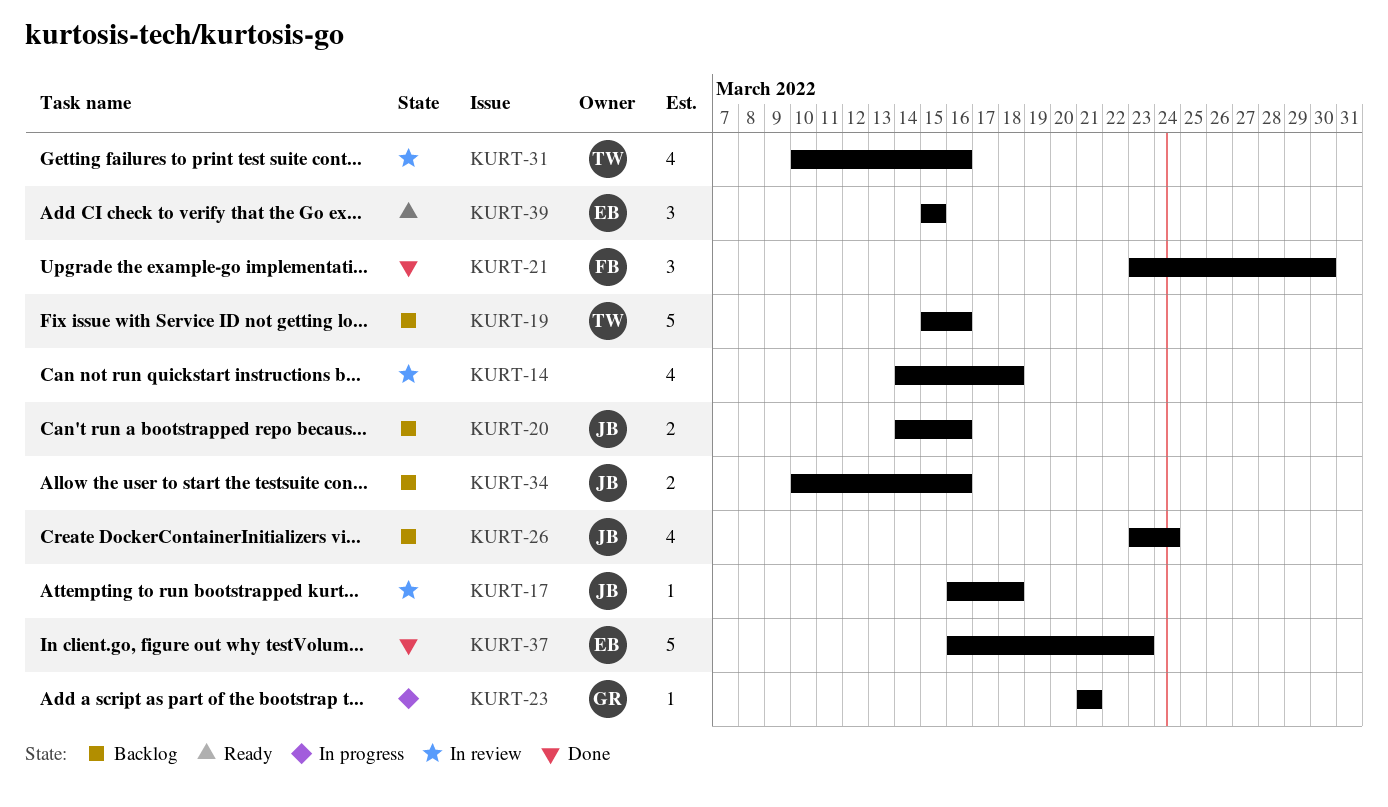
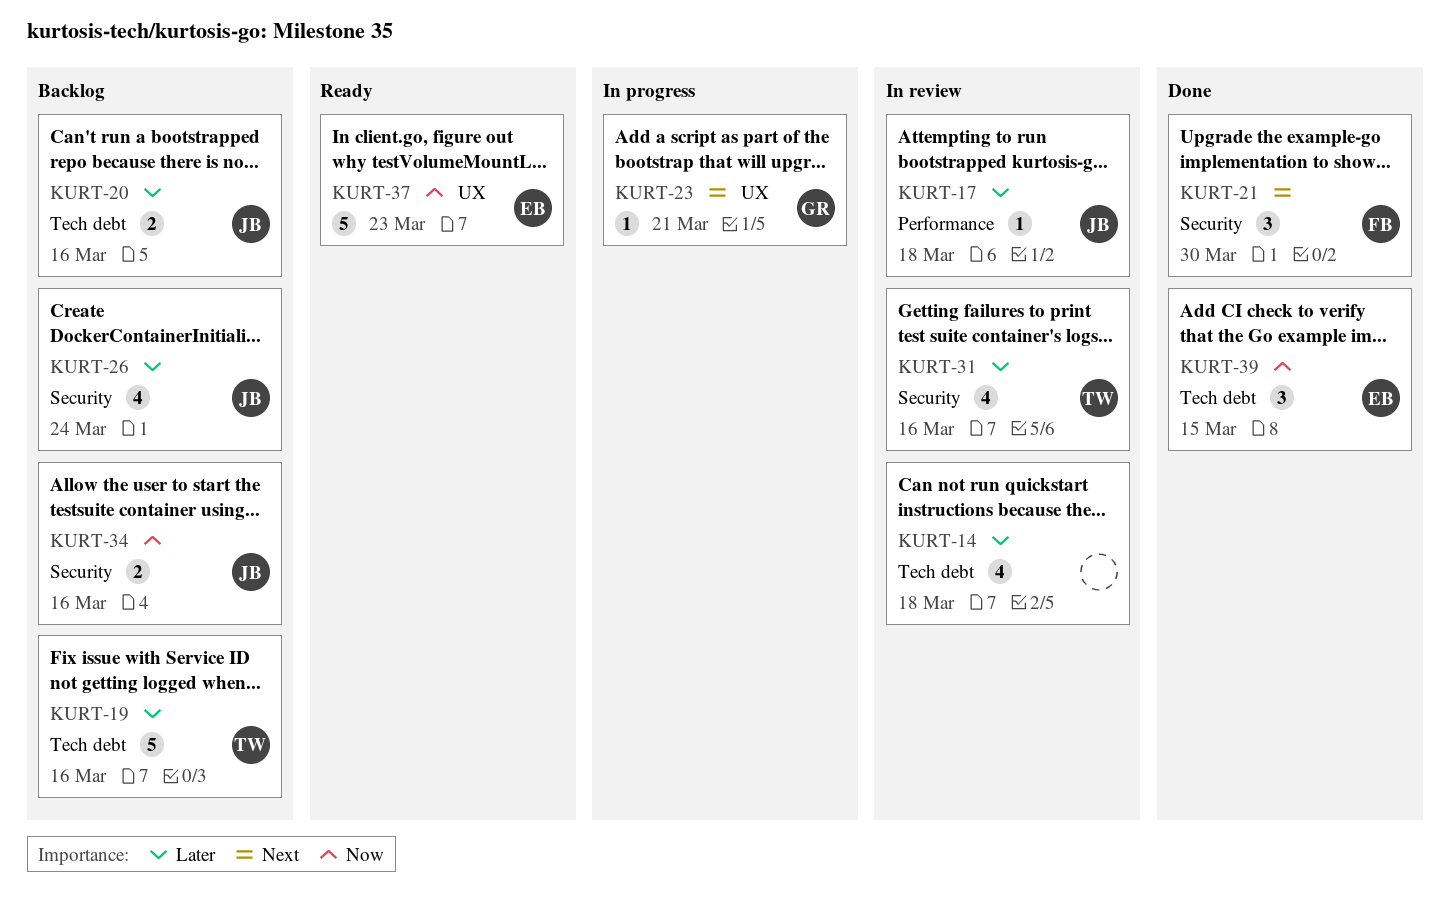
KURT-37, status: Done -> Ready
KURT-39, status: Ready -> Done

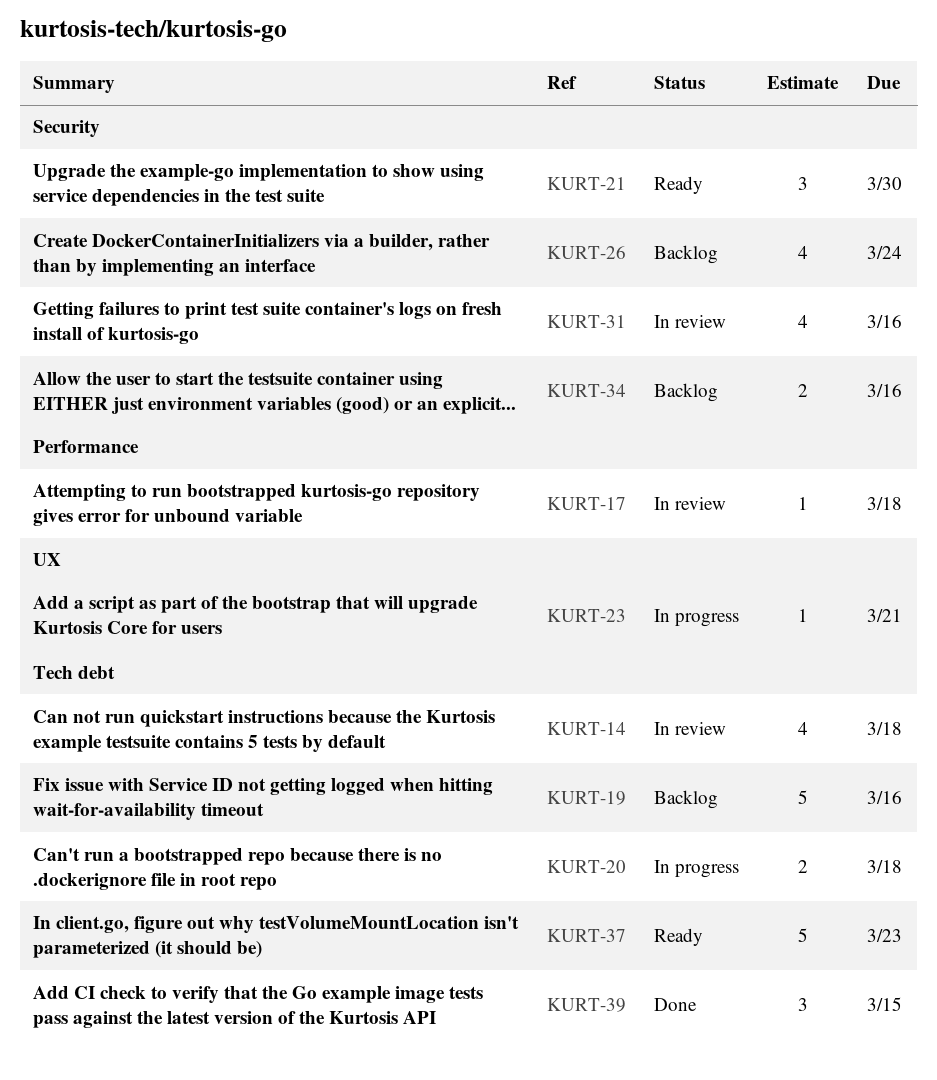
KURT-20, status: Backlog -> In progress
KURT-20, due: Mar 16 -> Mar 18
KURT-21, status: Done -> Ready
KURT-37, label: UX -> Tech debt

